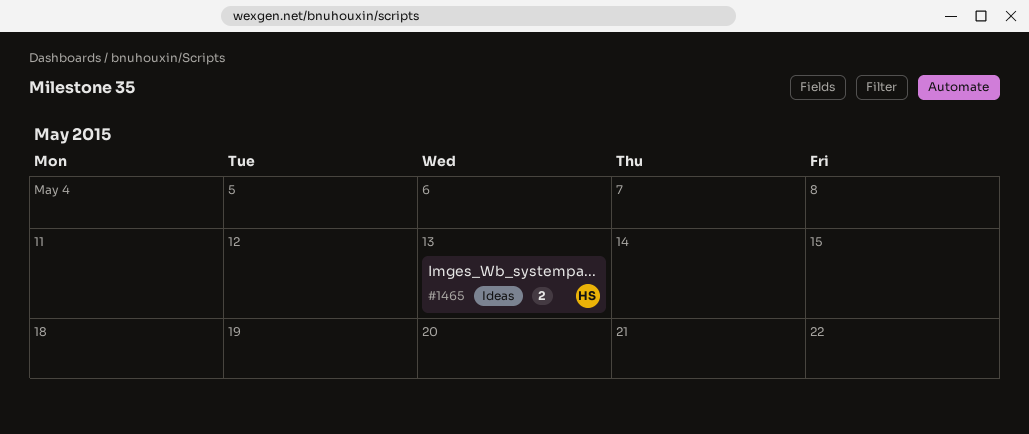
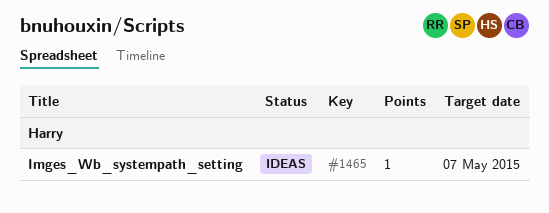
#1465, estimate: 2 -> 1
#1465, due: May 13 -> May 7

